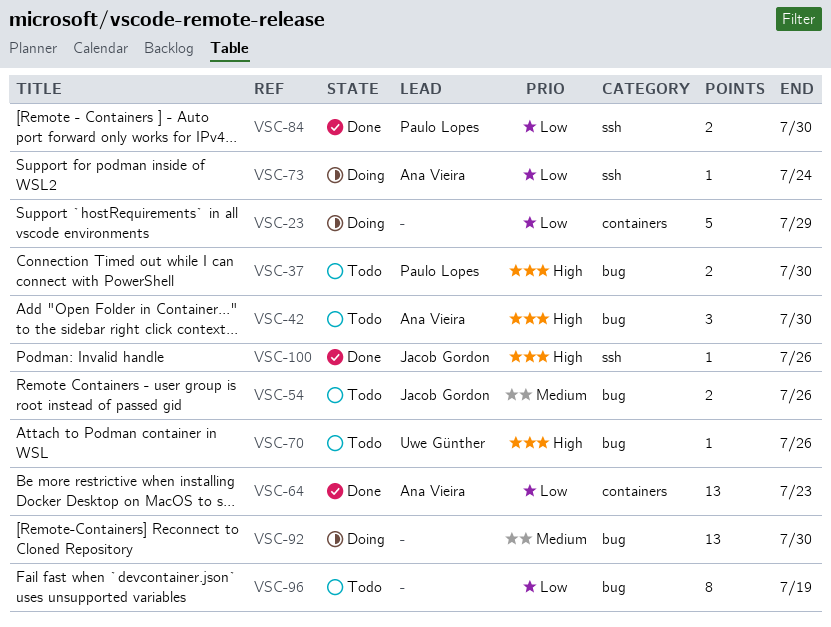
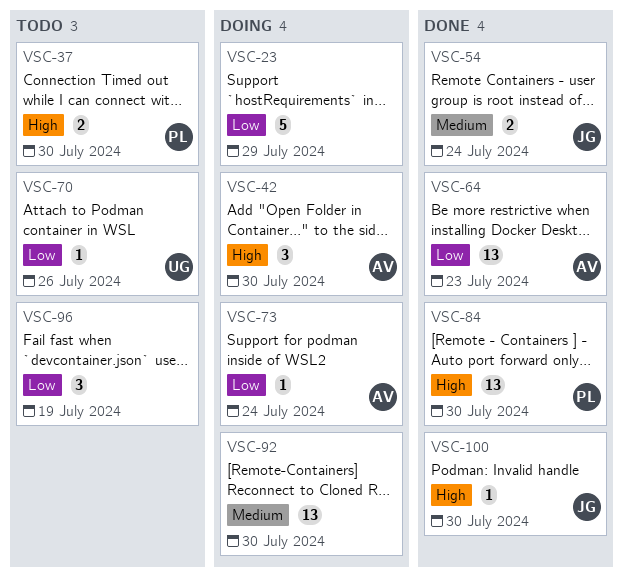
VSC-42, status: Todo -> Doing
VSC-54, status: Todo -> Done
VSC-54, due: Jul 26 -> Jul 24
VSC-70, priority: High -> Low
VSC-84, priority: Low -> High
VSC-84, estimate: 2 -> 13
VSC-96, estimate: 8 -> 3
VSC-100, due: Jul 26 -> Jul 30

